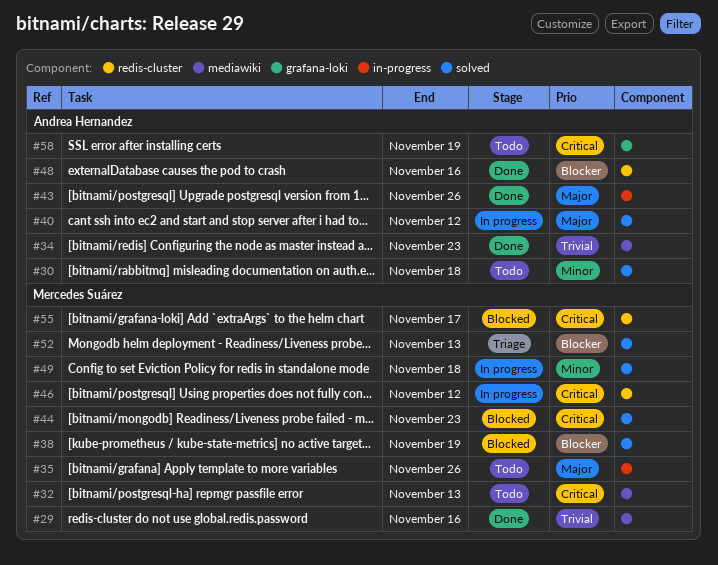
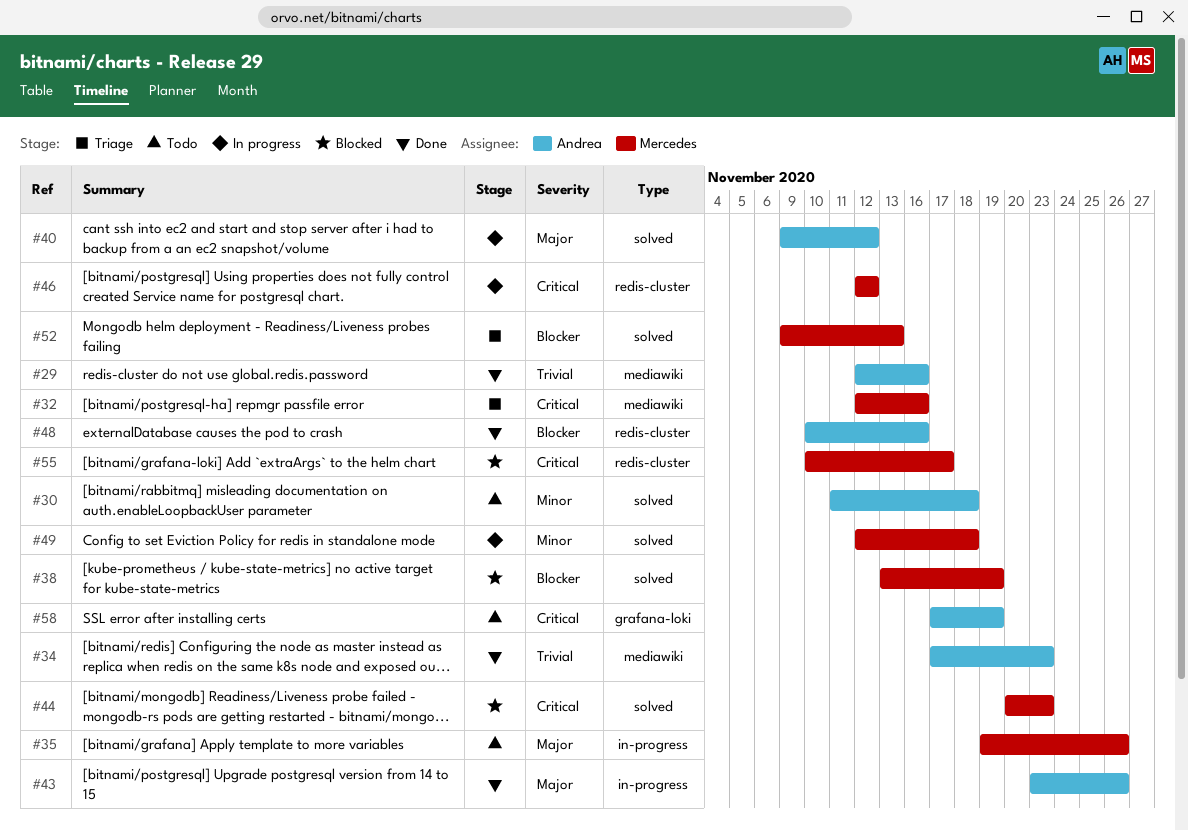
#29, owner: Mercedes Suárez -> Andrea Hernandez
#32, status: Todo -> Triage
#32, due: Nov 13 -> Nov 16

